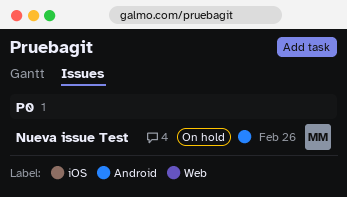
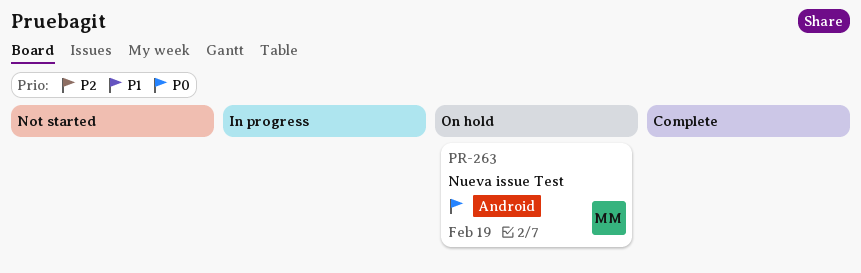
Nueva issue Test, due: Feb 26 -> Feb 19

